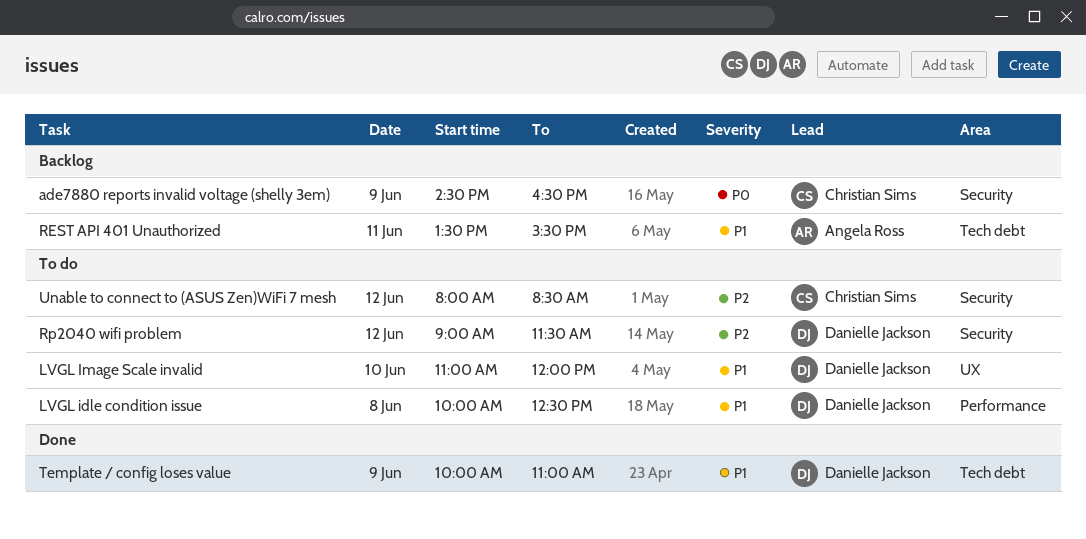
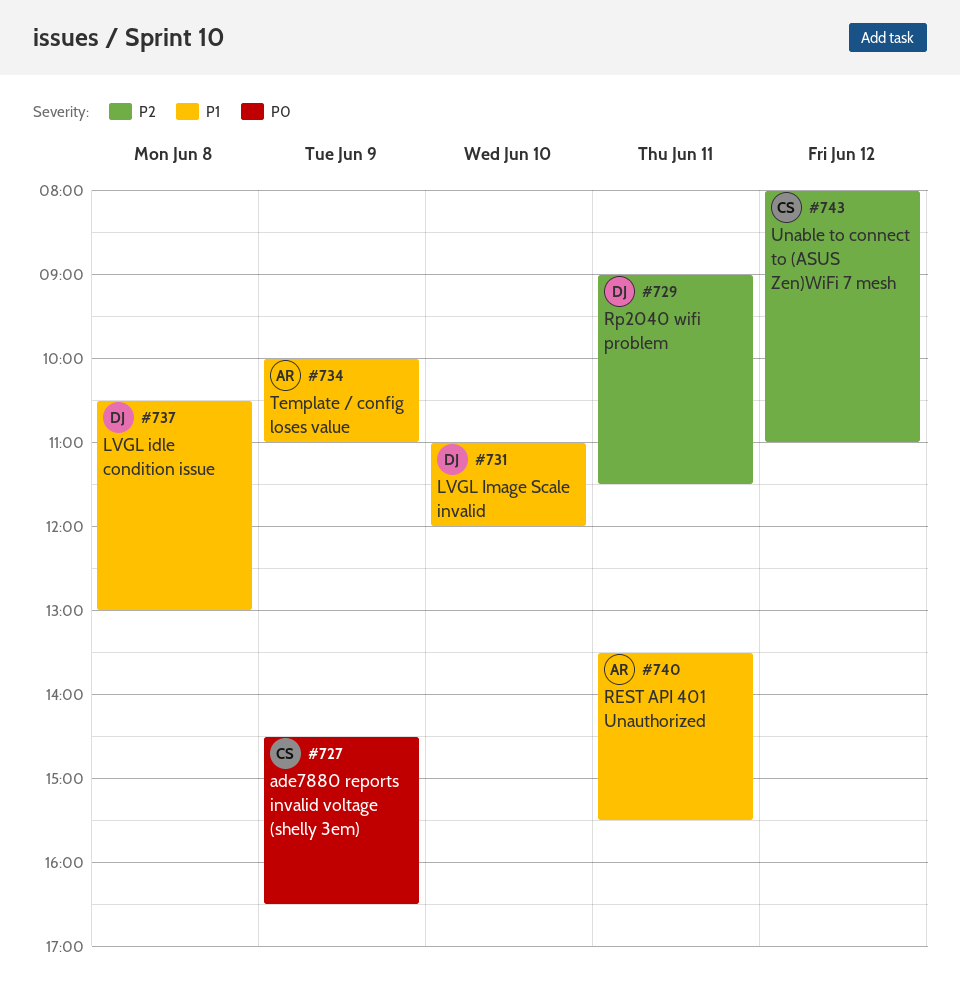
LVGL idle condition issue, begins: 10:00 -> 10:30
LVGL idle condition issue, ends: 12:30 -> 13:00
Rp2040 wifi problem, day: Jun 12 -> Jun 11
Template / config loses value, owner: Danielle Jackson -> Angela Ross
Unable to connect to (ASUS Zen)WiFi 7 mesh, ends: 08:30 -> 11:00

